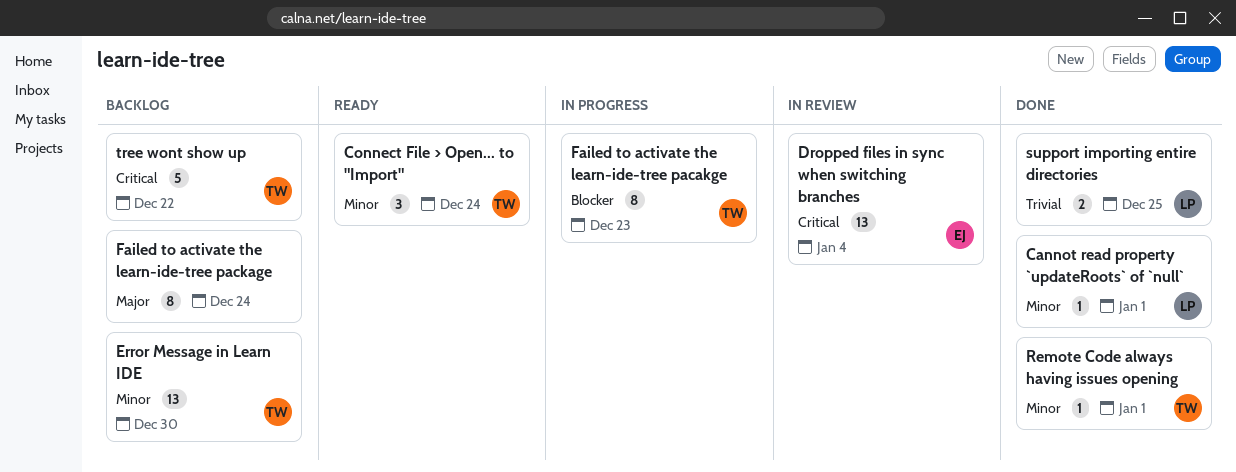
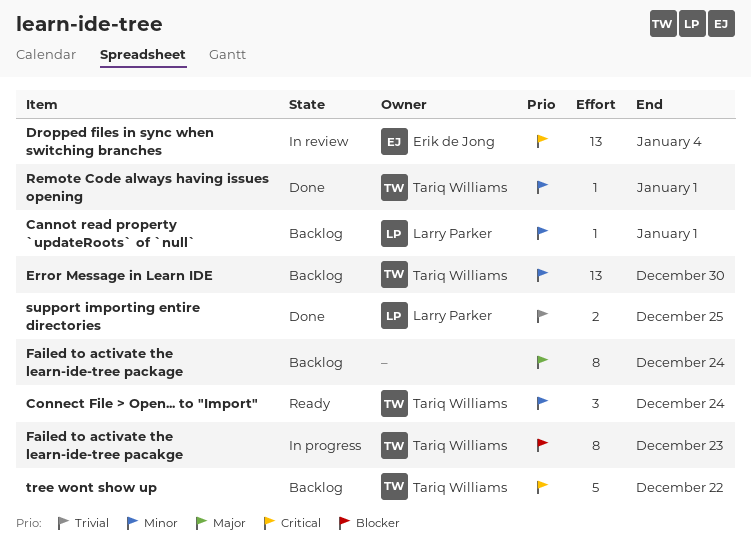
Cannot read property `updateRoots` of `null`, status: Done -> Backlog

